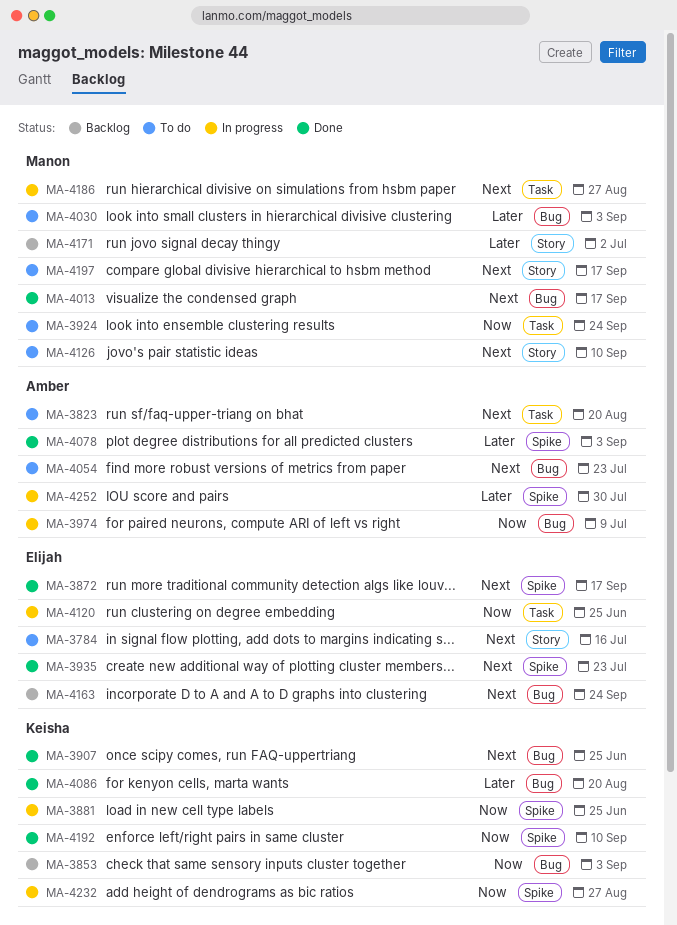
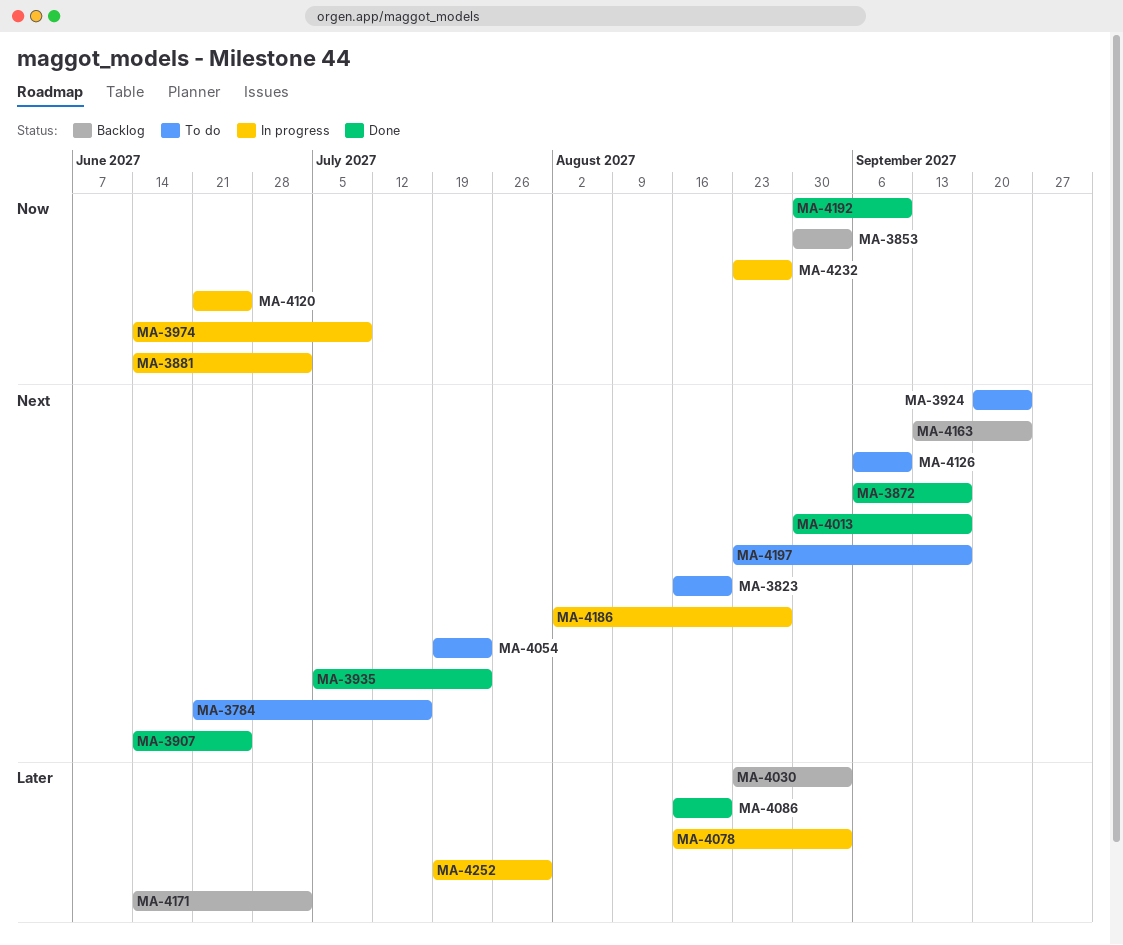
MA-3881, due: Jun 25 -> Jul 2
MA-3924, priority: Now -> Next
MA-4030, status: To do -> Backlog
MA-4078, status: Done -> In progress

